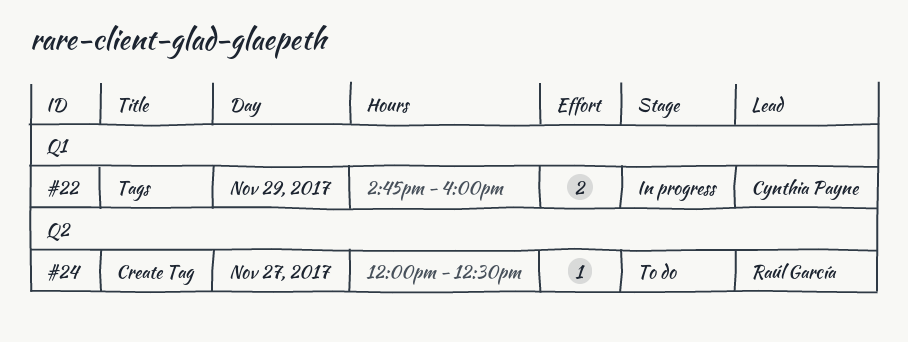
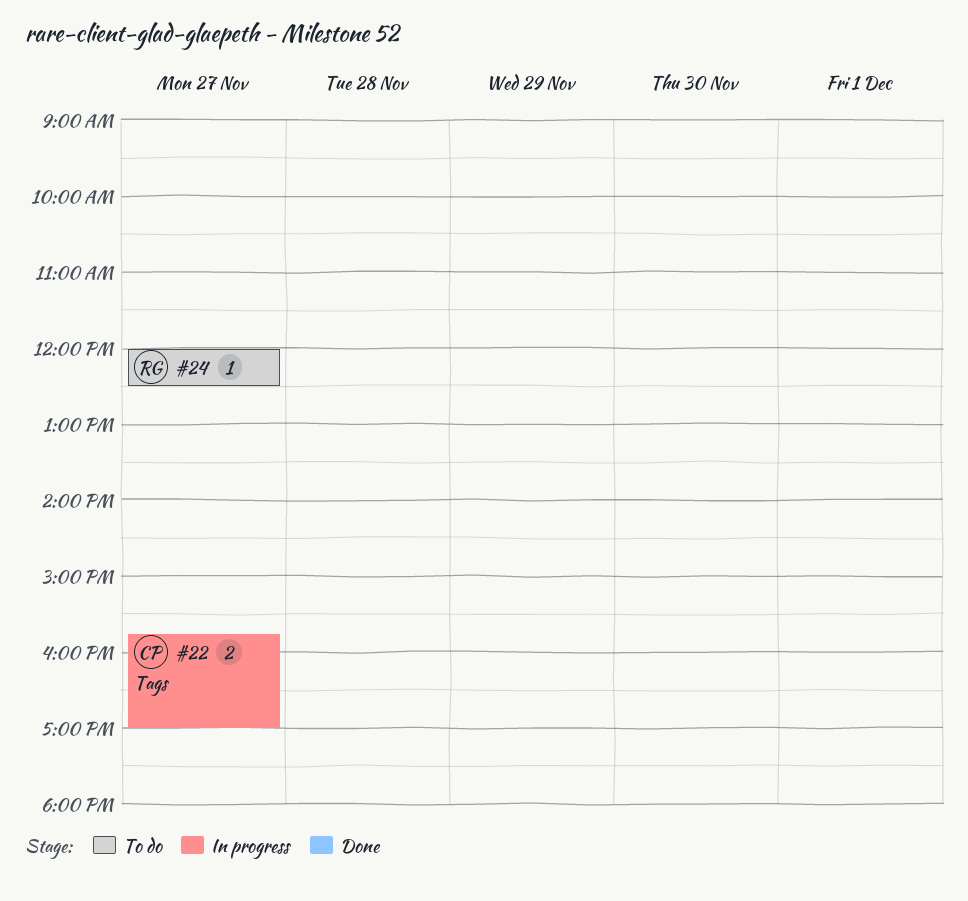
#22, day: Nov 29 -> Nov 27
#22, begins: 14:45 -> 15:45
#22, ends: 16:00 -> 17:00

